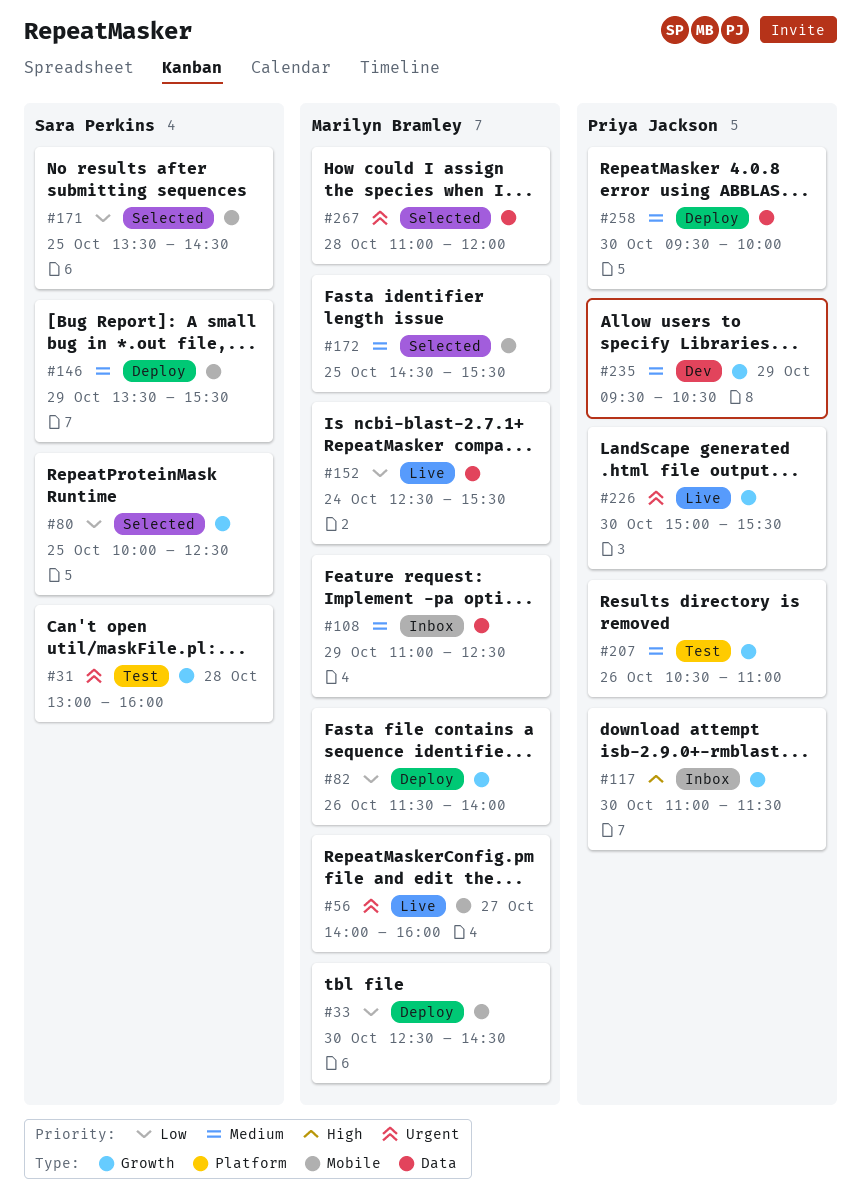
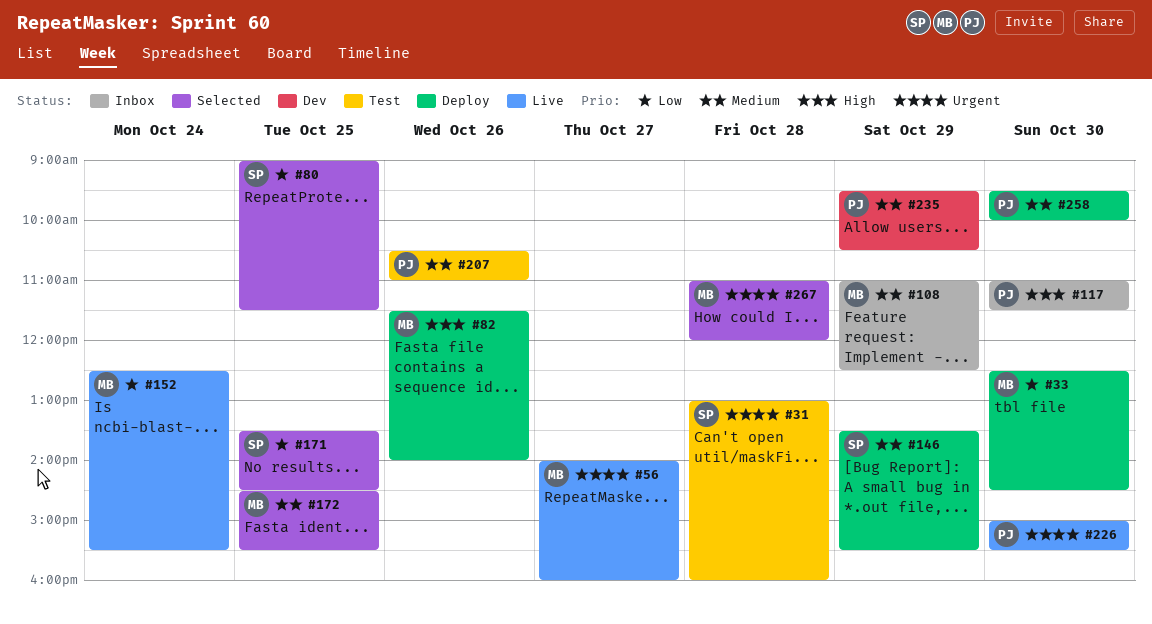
#80, begins: 10:00 -> 09:00
#80, ends: 12:30 -> 11:30
#82, priority: Low -> High

